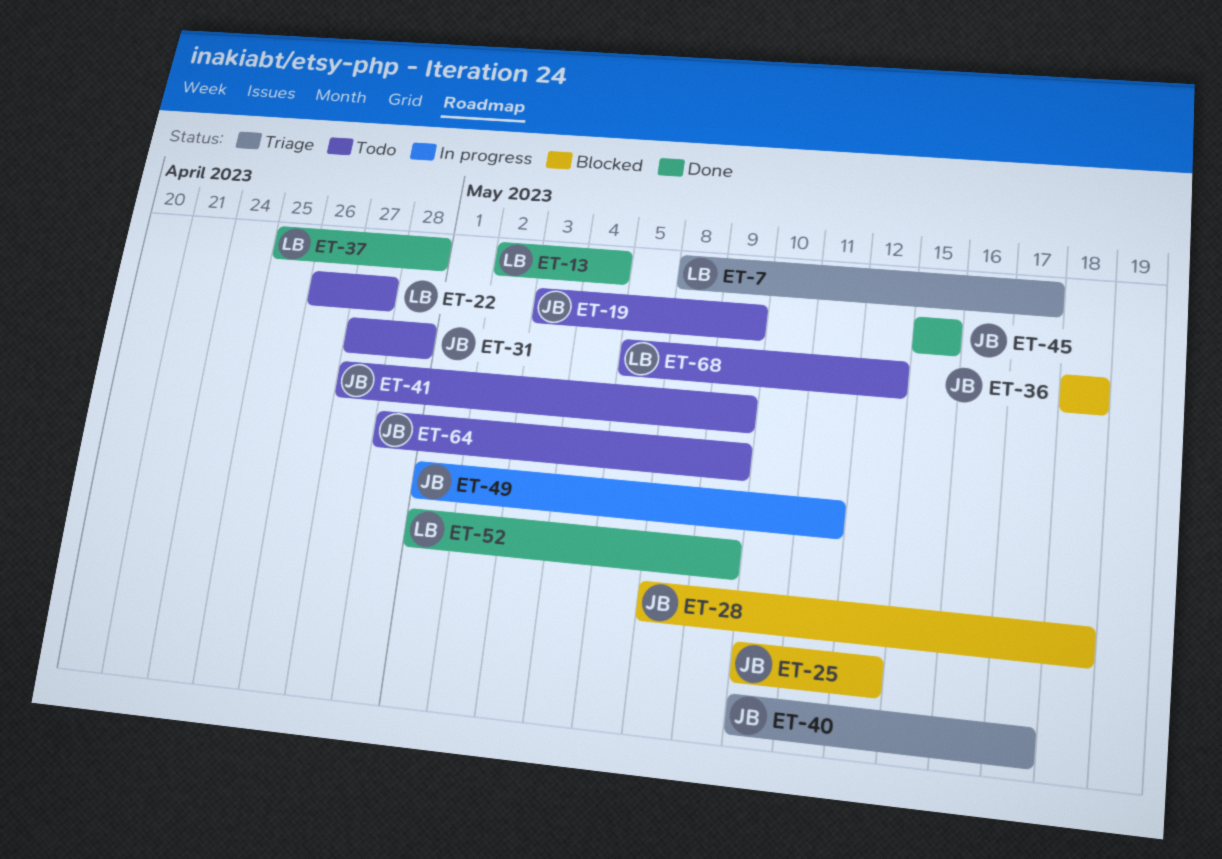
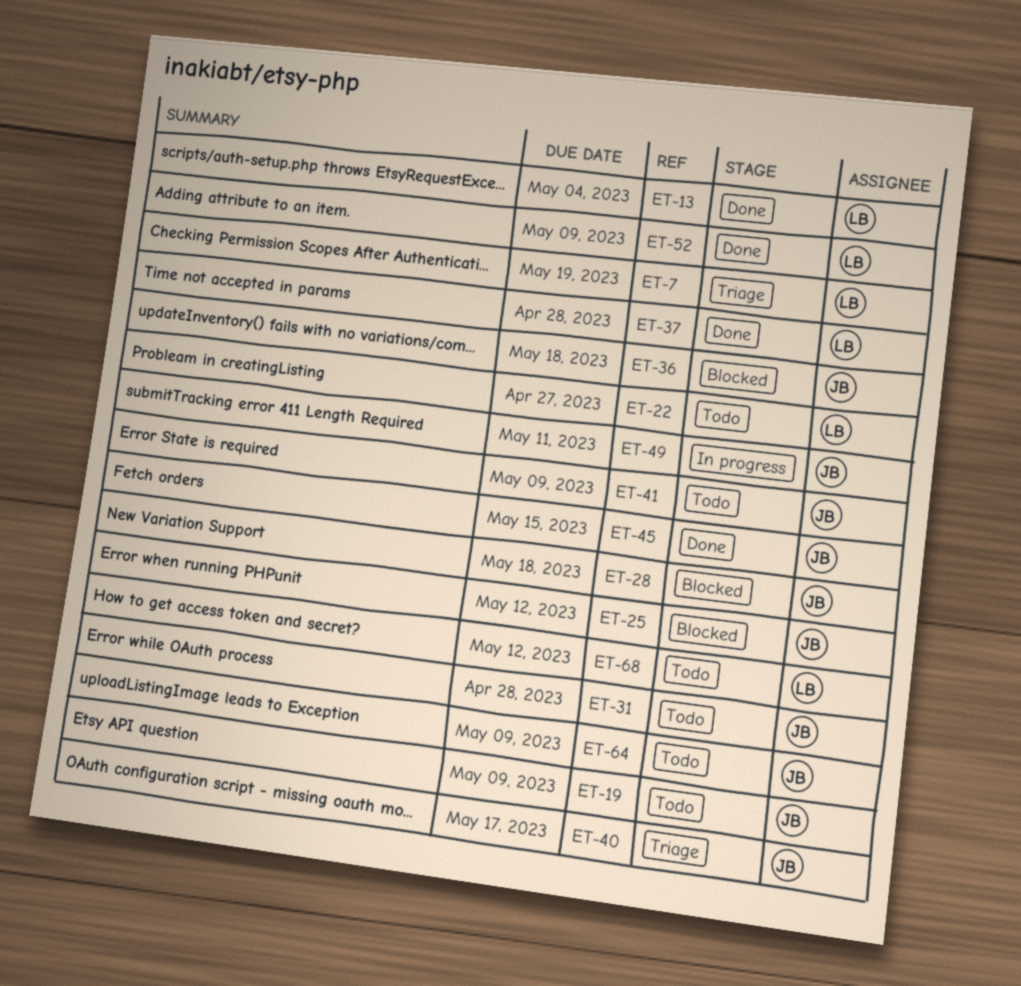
ET-7, due: May 17 -> May 19

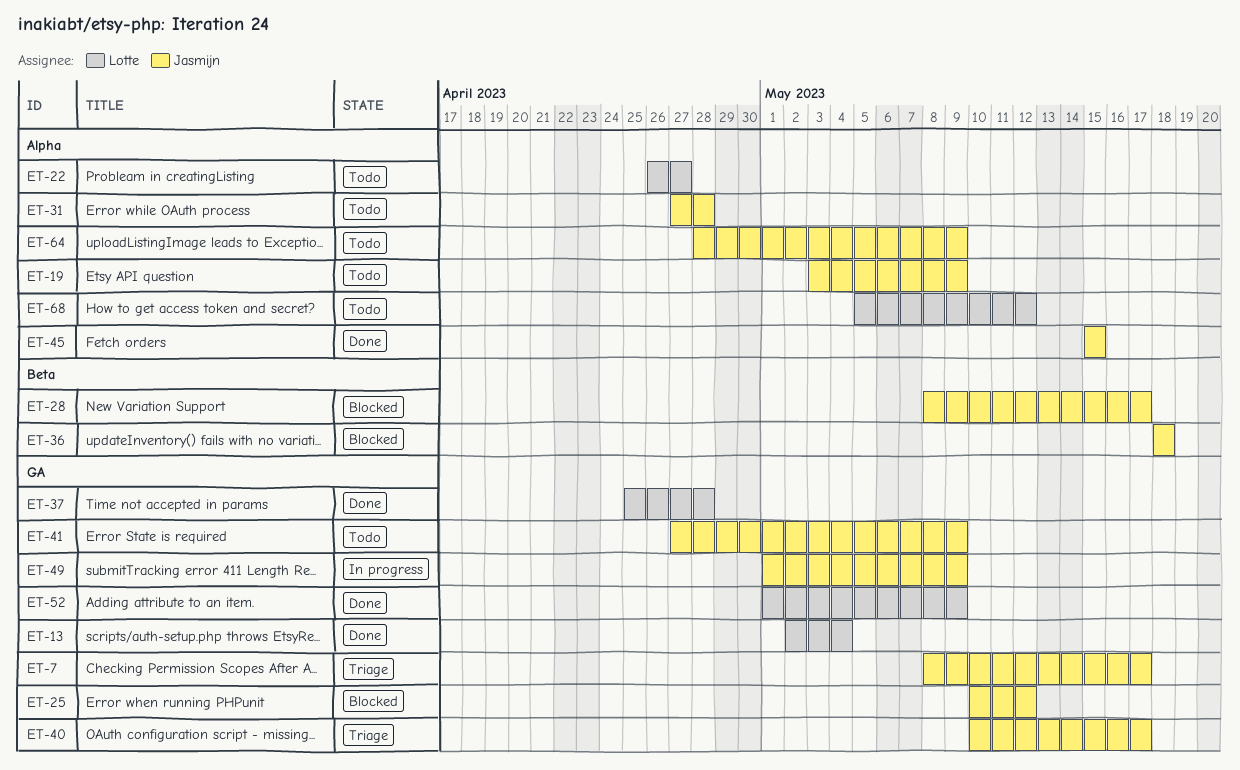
ET-7, owner: Lotte -> Jasmijn
ET-7, due: May 19 -> May 17
ET-28, due: May 18 -> May 17
ET-49, due: May 11 -> May 9

